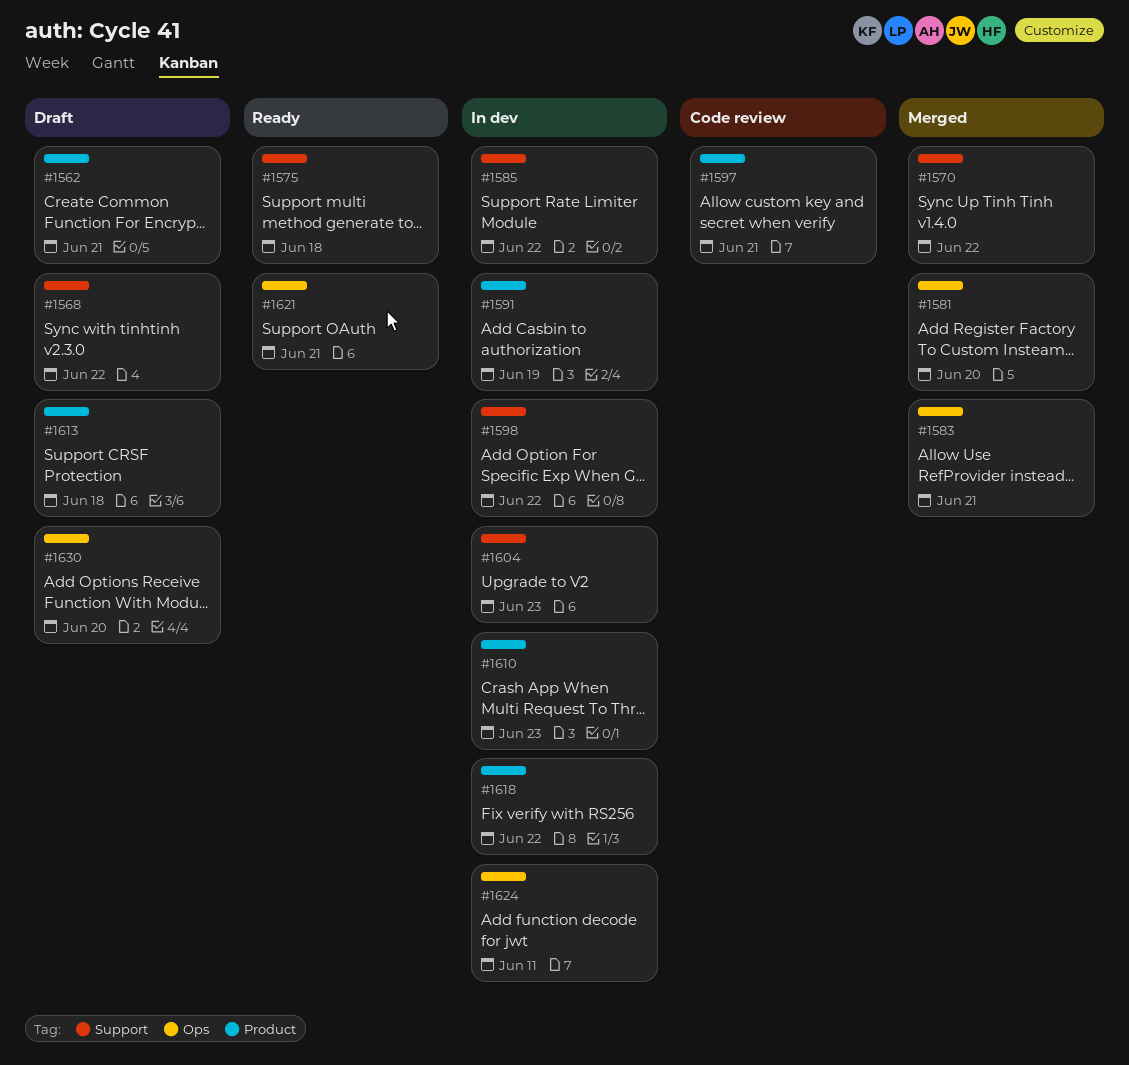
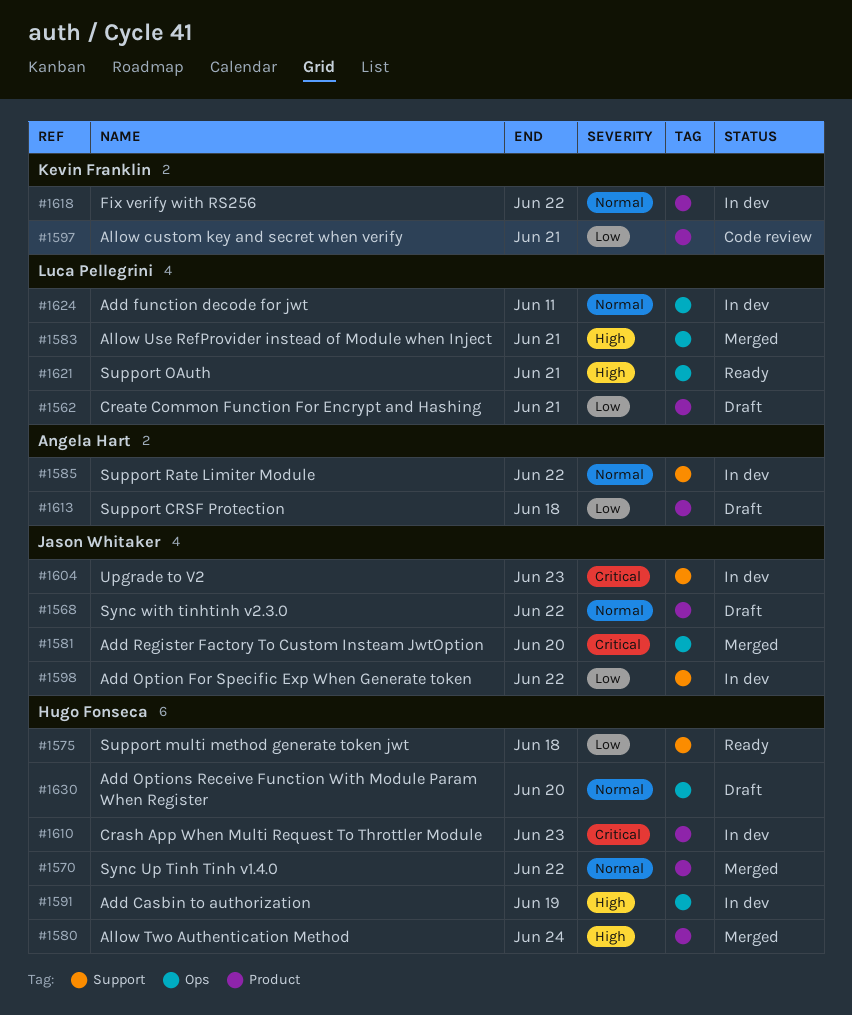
#1568, label: Support -> Product
#1570, label: Support -> Product
#1580: none -> present
#1591, label: Product -> Ops

